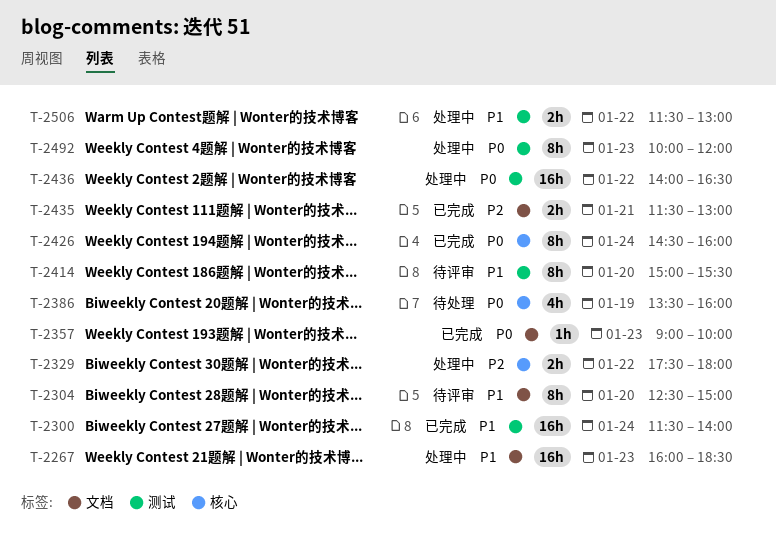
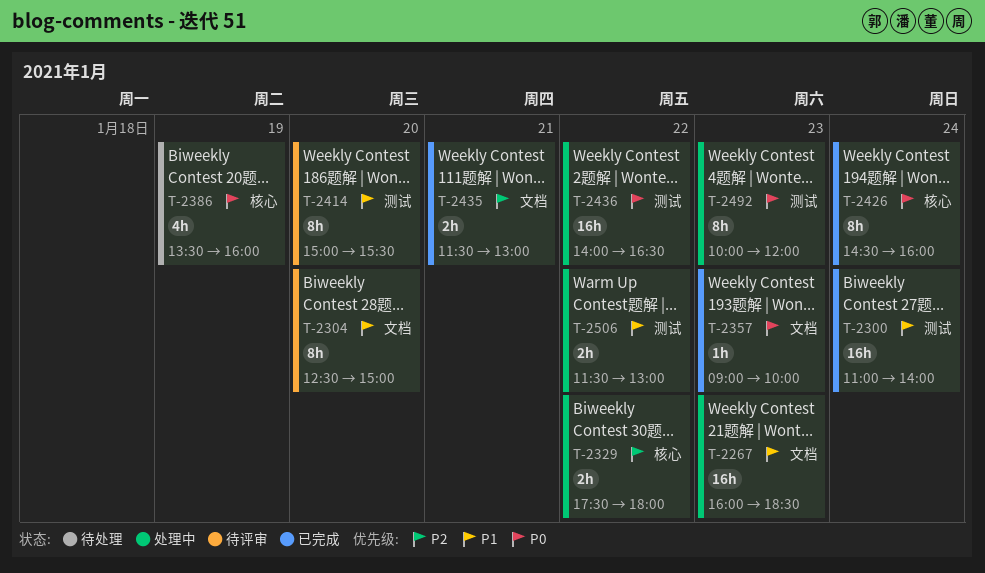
T-2300, begins: 11:30 -> 11:00

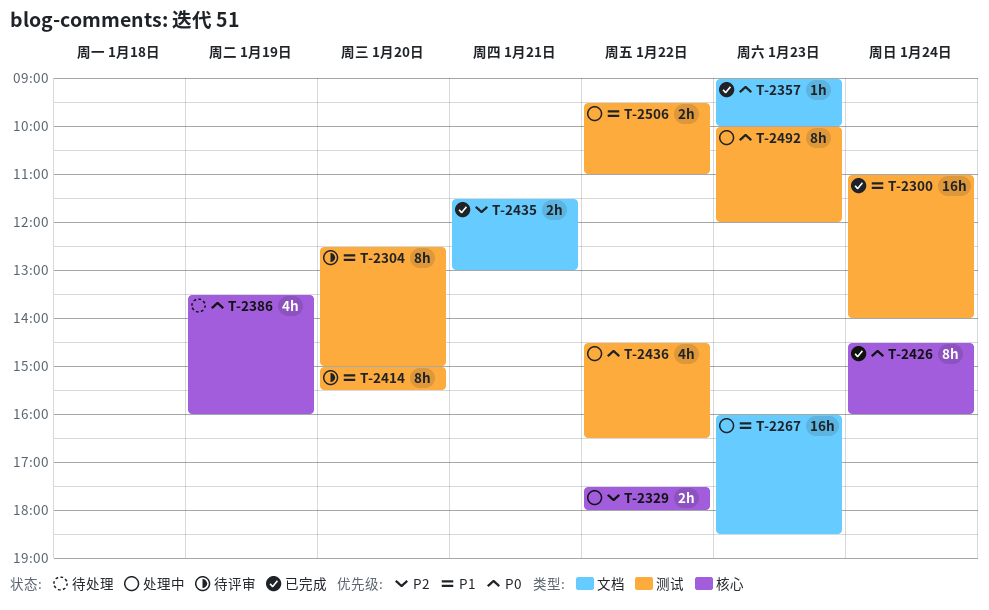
T-2304, label: 文档 -> 测试
T-2436, estimate: 16h -> 4h
T-2436, begins: 14:00 -> 14:30
T-2506, begins: 11:30 -> 09:30
T-2506, ends: 13:00 -> 11:00

